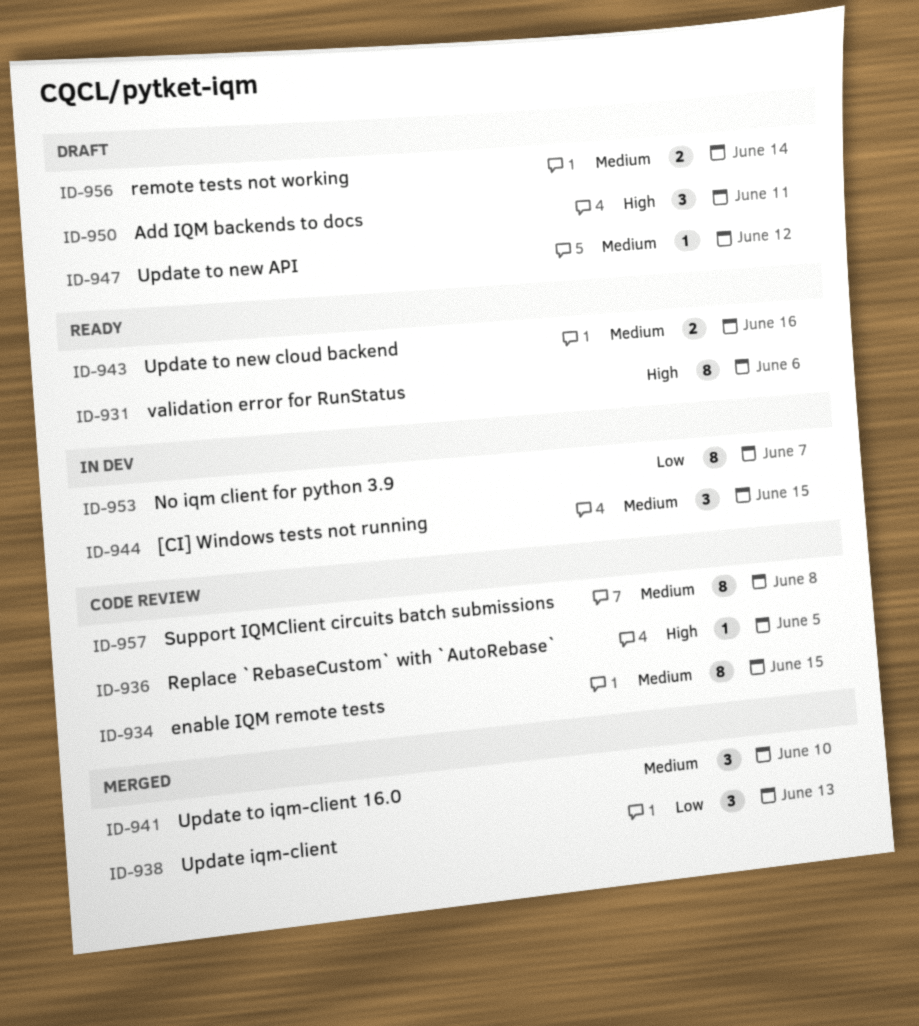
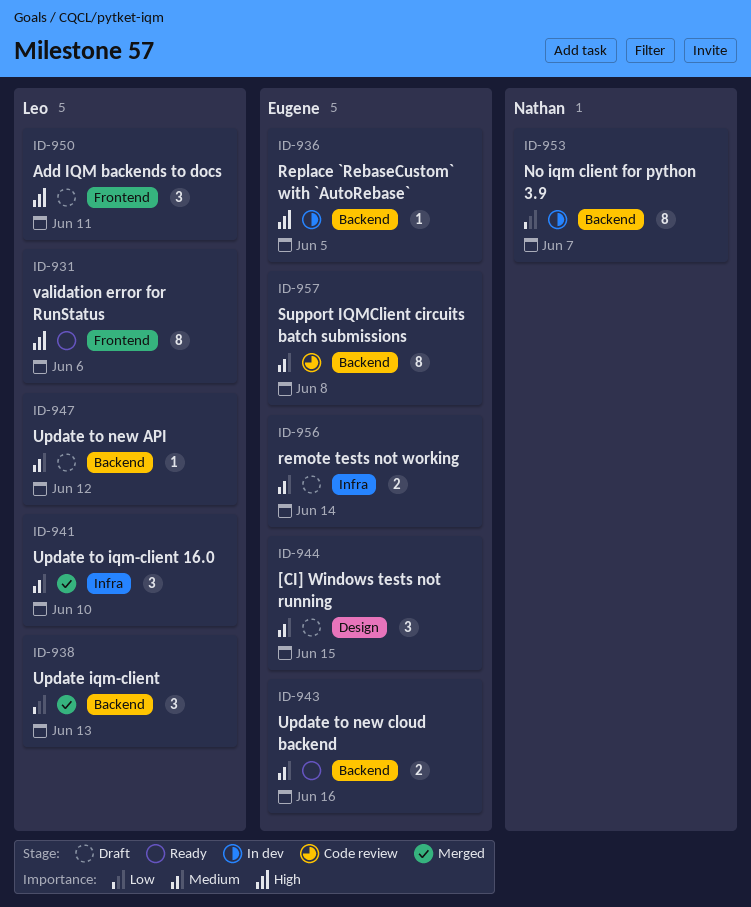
ID-934: present -> none
ID-936, status: Code review -> In dev
ID-944, status: In dev -> Draft

